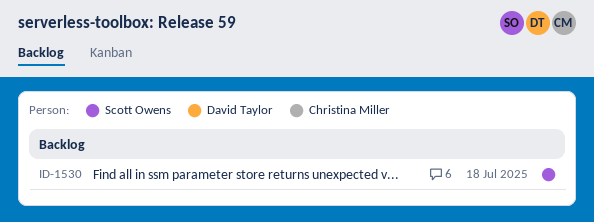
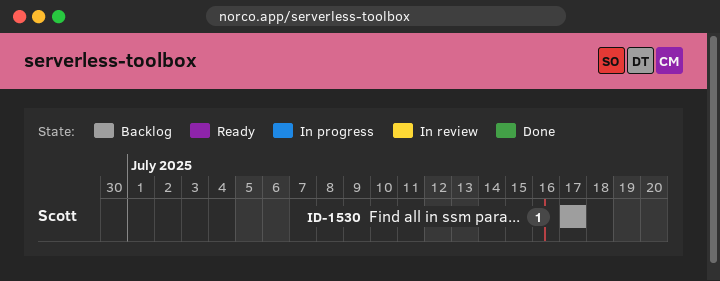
ID-1530, due: Jul 18 -> Jul 17

